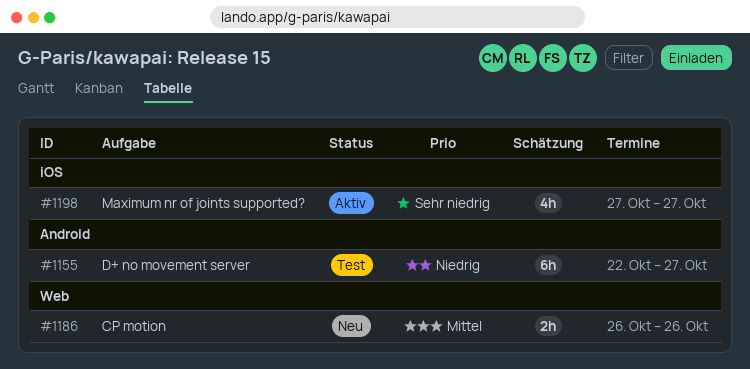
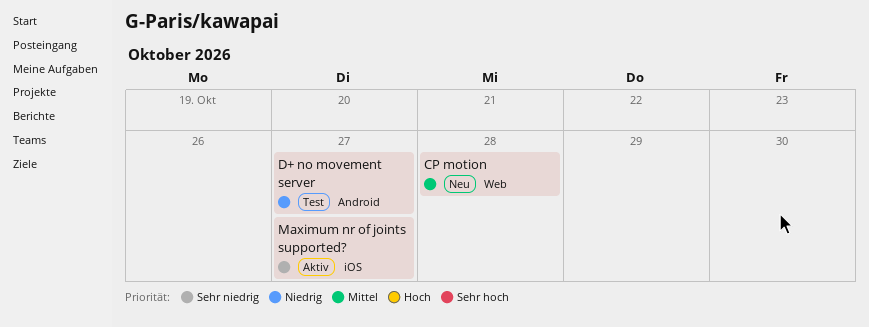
CP motion, due: Oct 26 -> Oct 28

